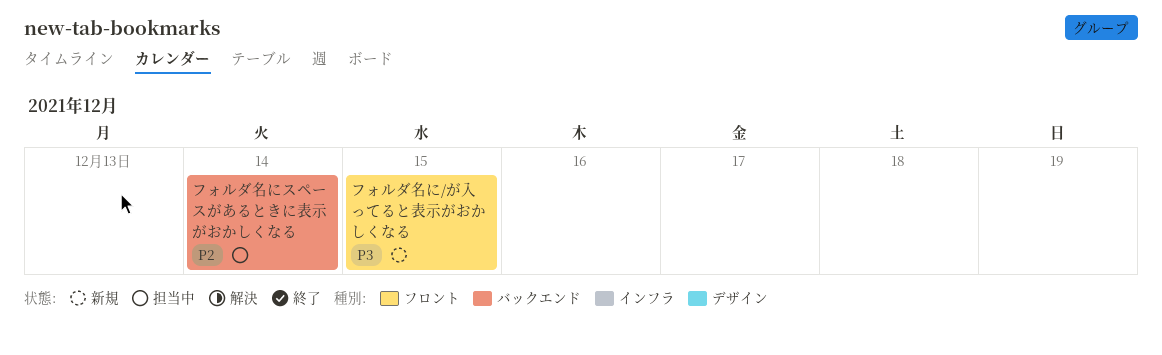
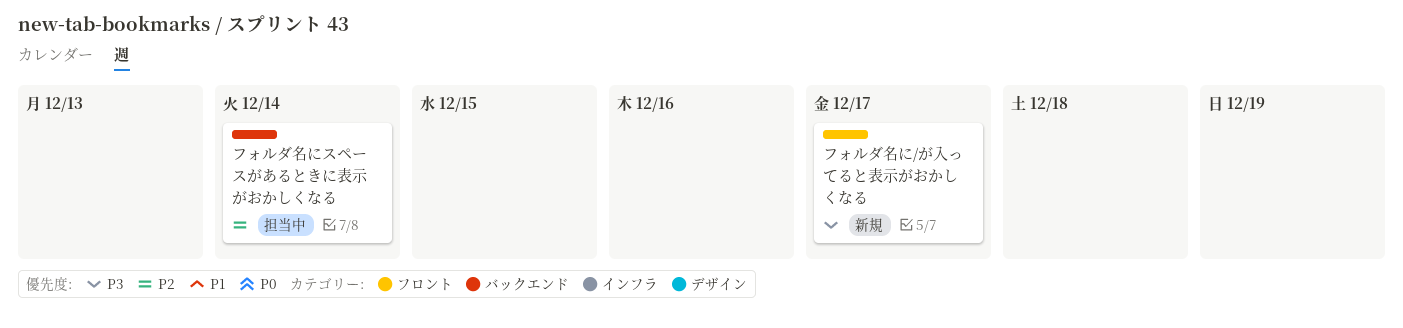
フォルダ名に/が入ってると表示がおかしくなる, due: Dec 15 -> Dec 17

